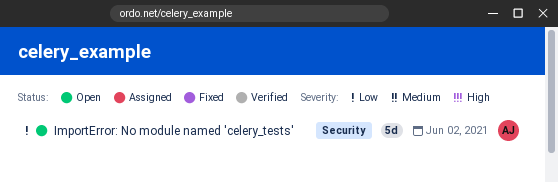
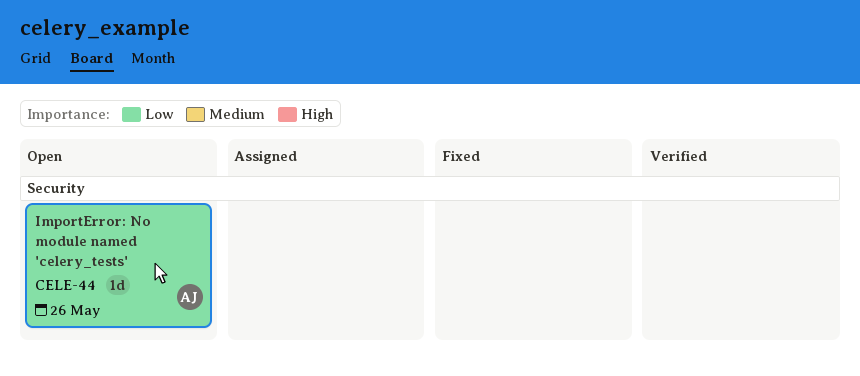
ImportError: No module named 'celery_tests', estimate: 5d -> 1d
ImportError: No module named 'celery_tests', due: Jun 2 -> May 26

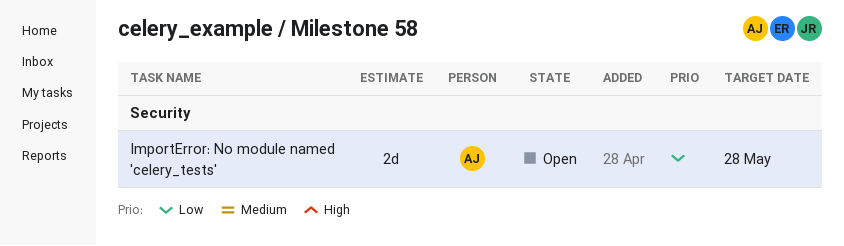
ImportError: No module named 'celery_tests', estimate: 1d -> 2d
ImportError: No module named 'celery_tests', due: May 26 -> May 28

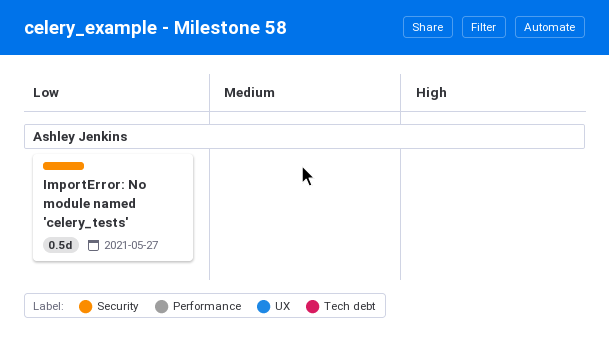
ImportError: No module named 'celery_tests', estimate: 2d -> 0.5d
ImportError: No module named 'celery_tests', due: May 28 -> May 27

